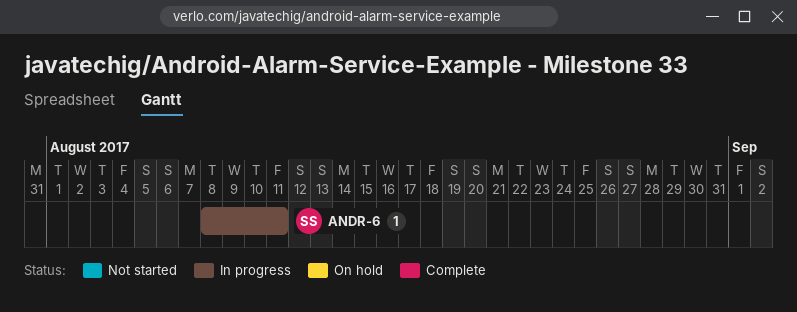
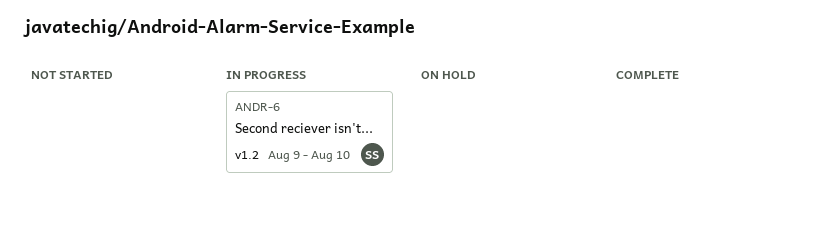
ANDR-6, start: Aug 8 -> Aug 9
ANDR-6, due: Aug 11 -> Aug 10

